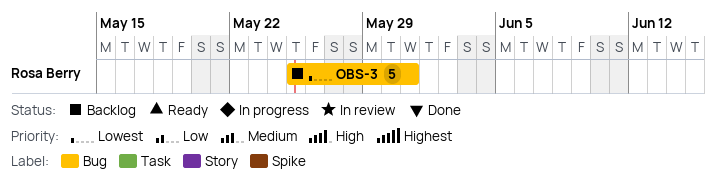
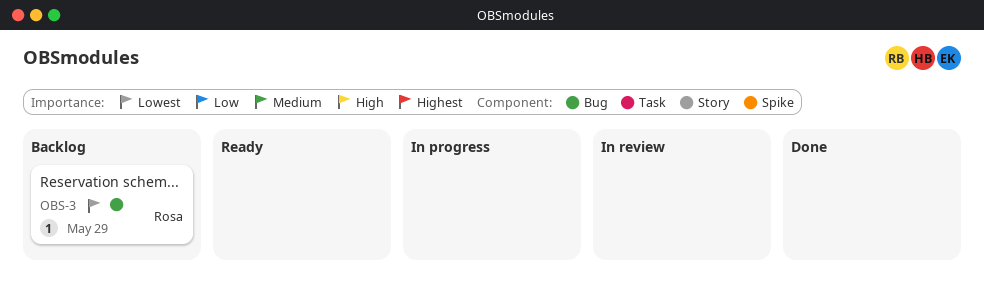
OBS-3, estimate: 5 -> 1
OBS-3, due: May 31 -> May 29

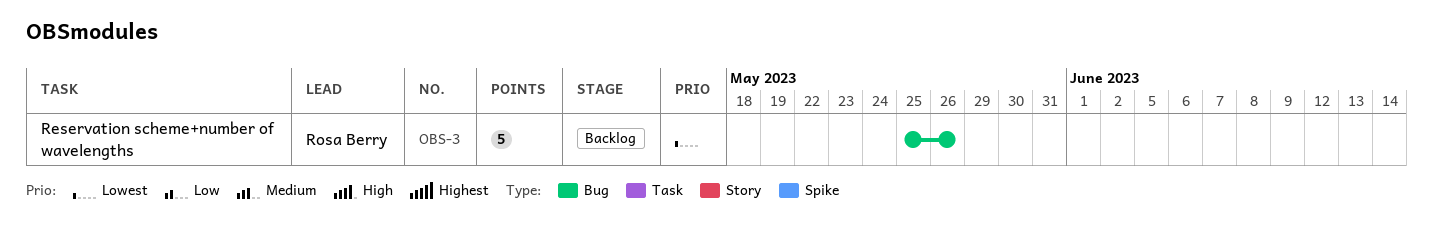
OBS-3, estimate: 1 -> 5
OBS-3, due: May 29 -> May 26

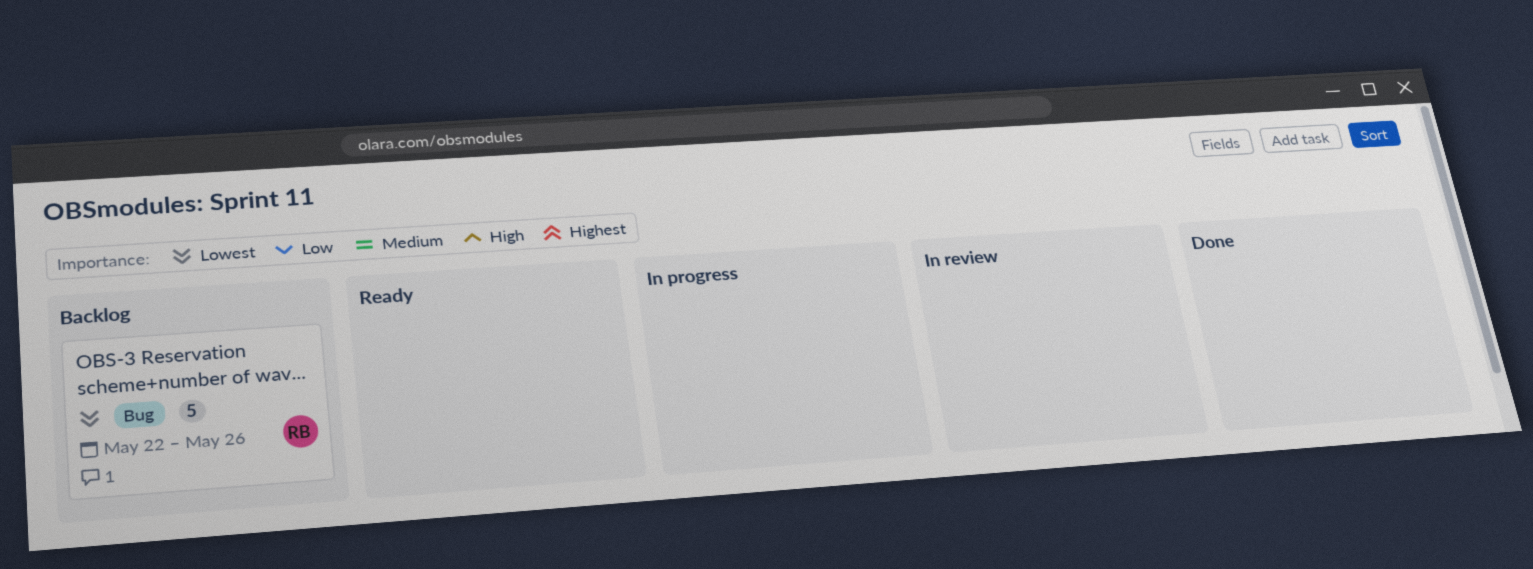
OBS-3, start: May 25 -> May 22

